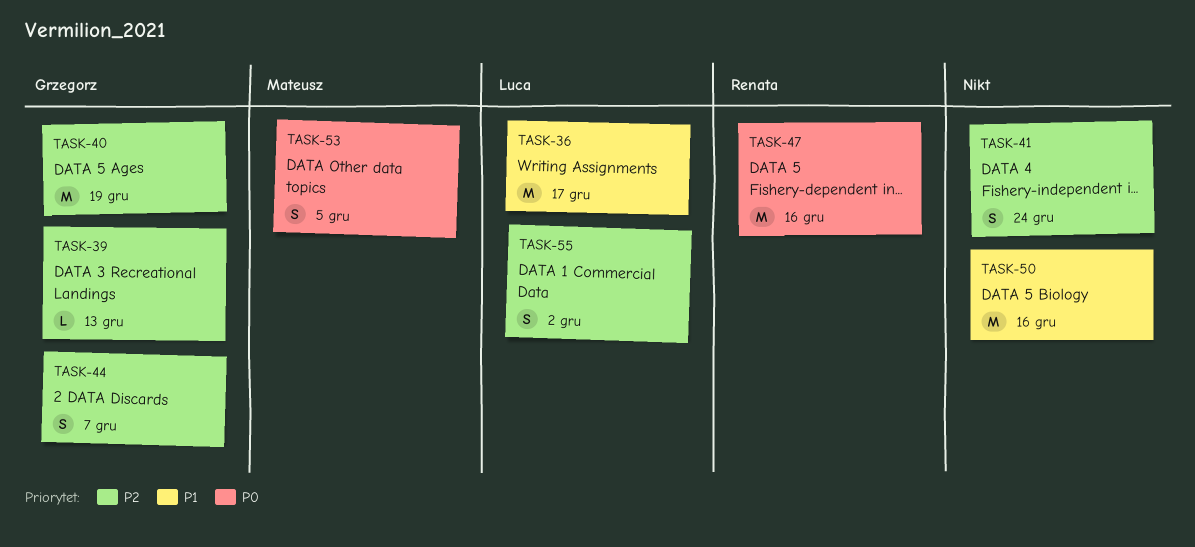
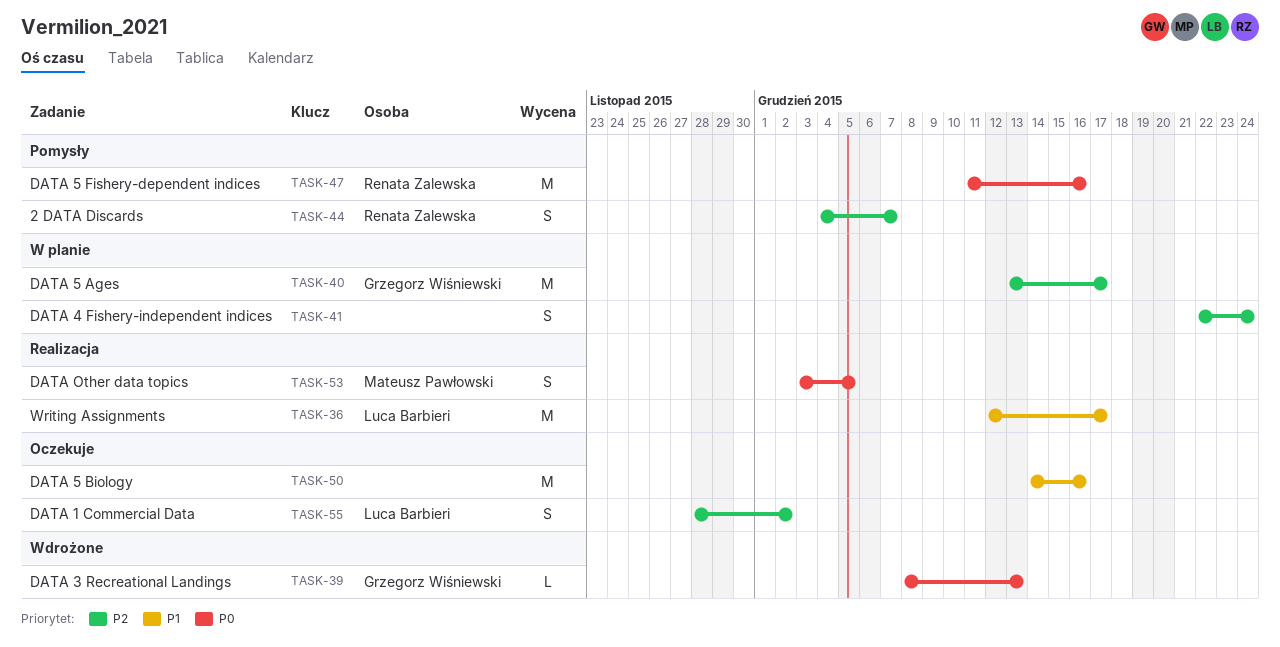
TASK-39, priority: P2 -> P0
TASK-40, due: Dec 19 -> Dec 17
TASK-44, owner: Grzegorz Wiśniewski -> Renata Zalewska

